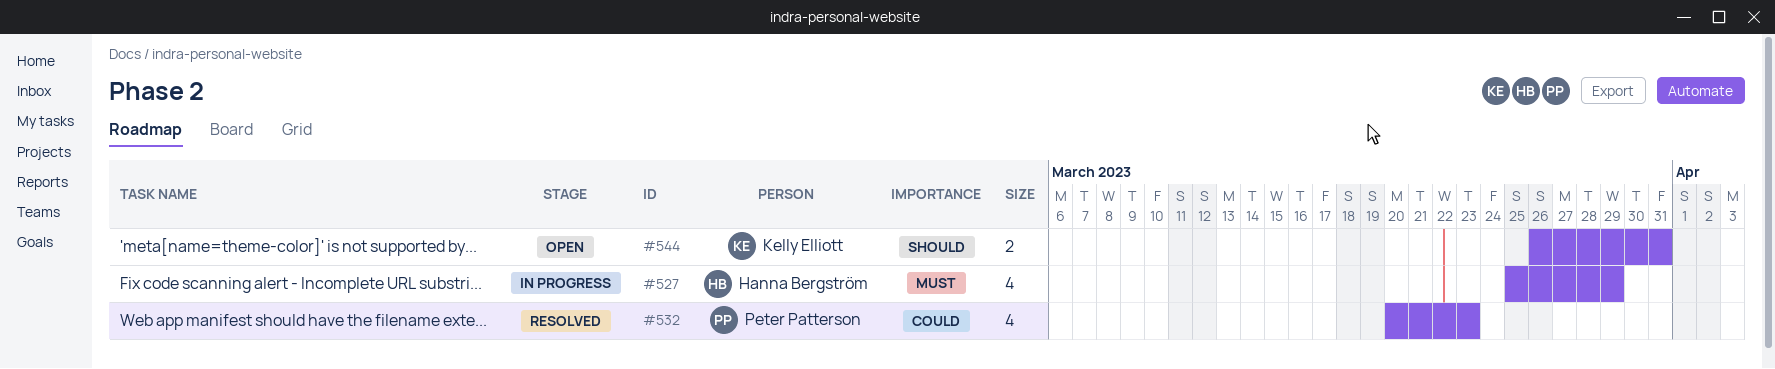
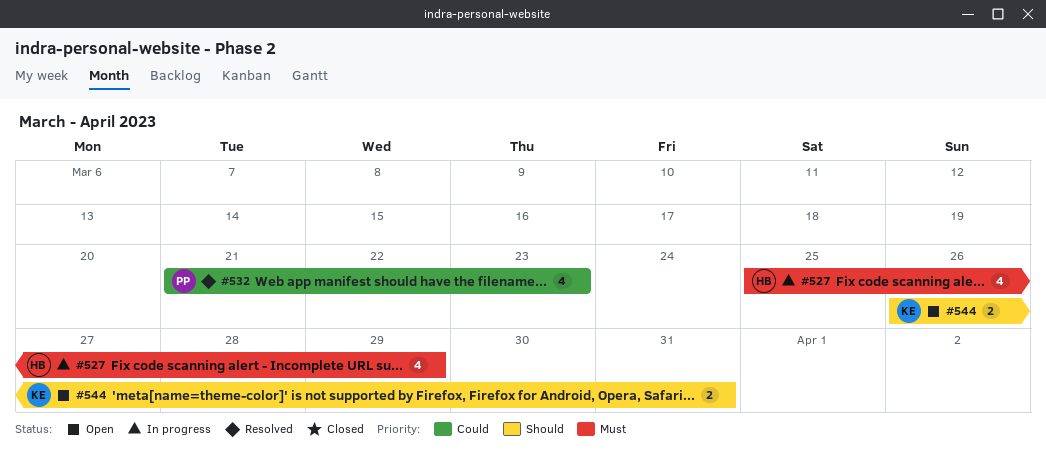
#532, start: Mar 20 -> Mar 21

